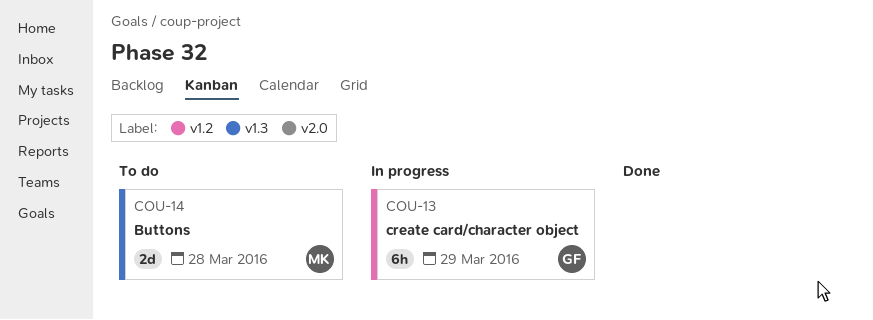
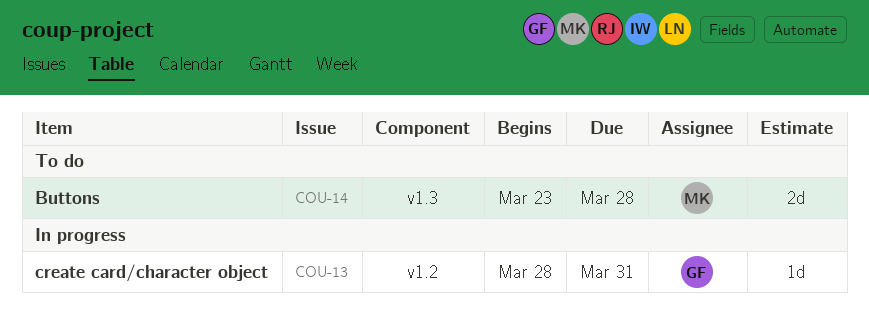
COU-13, estimate: 6h -> 1d
COU-13, due: Mar 29 -> Mar 31

